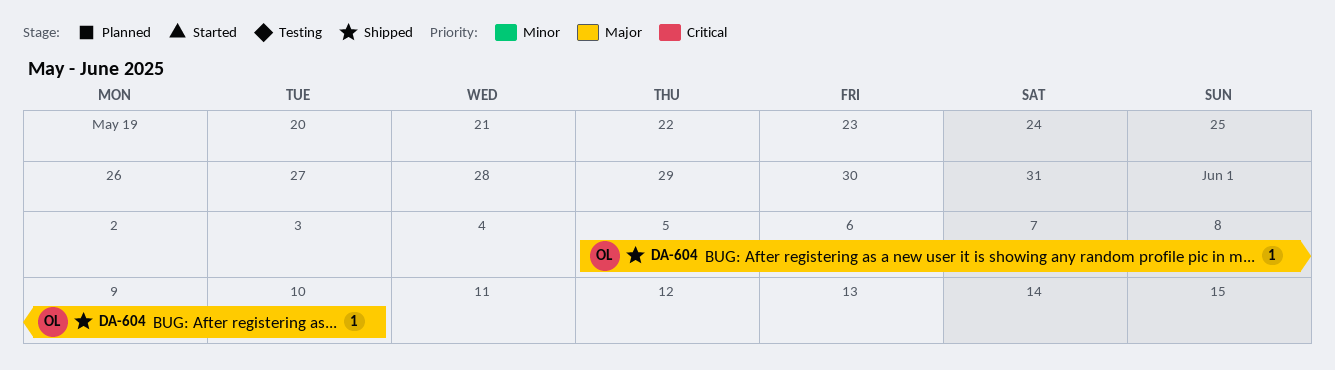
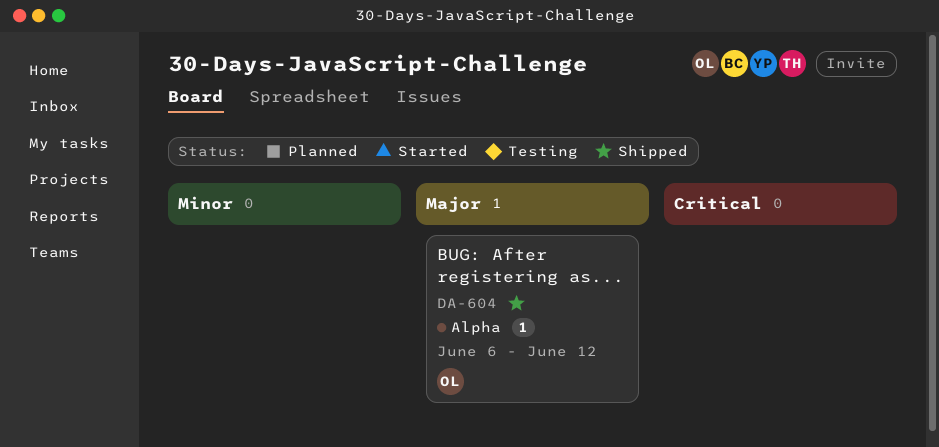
DA-604, start: Jun 5 -> Jun 6
DA-604, due: Jun 10 -> Jun 12

